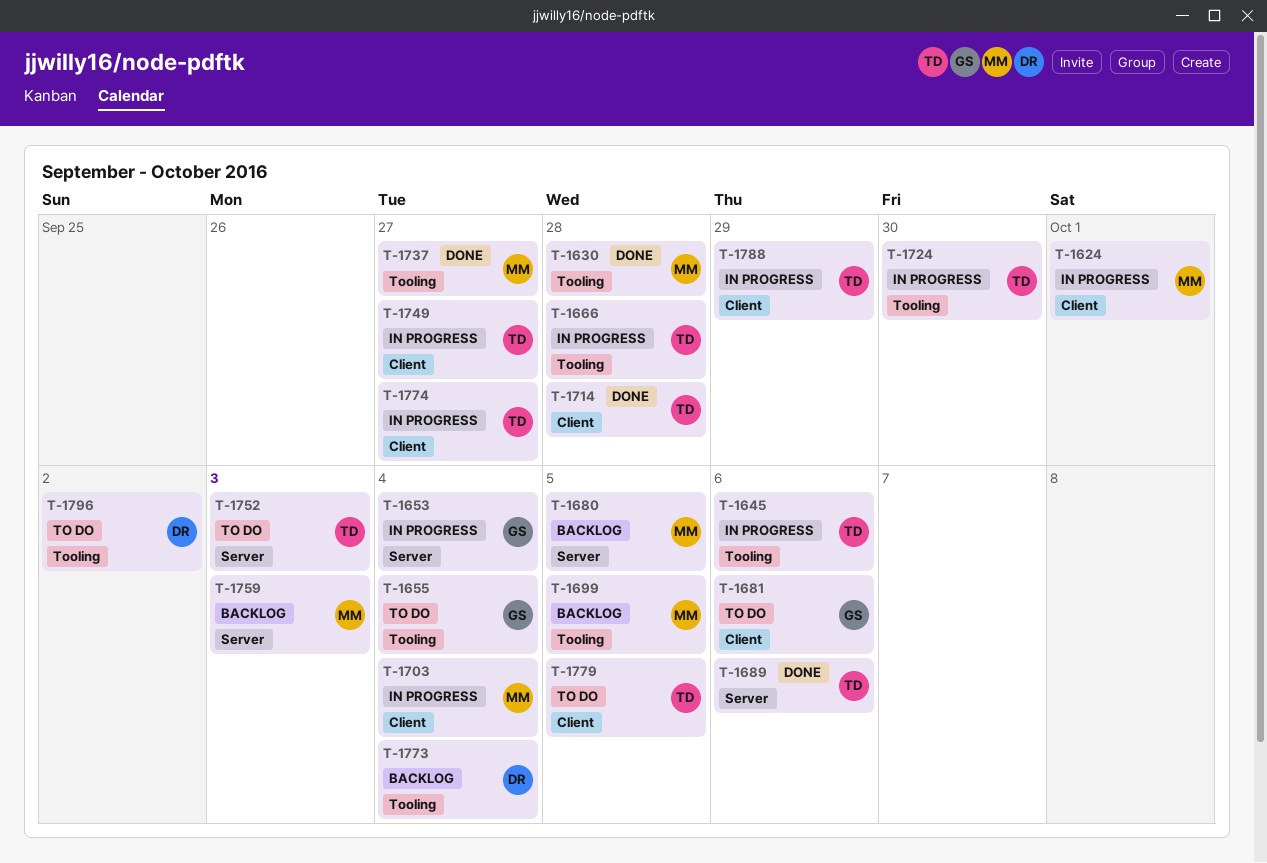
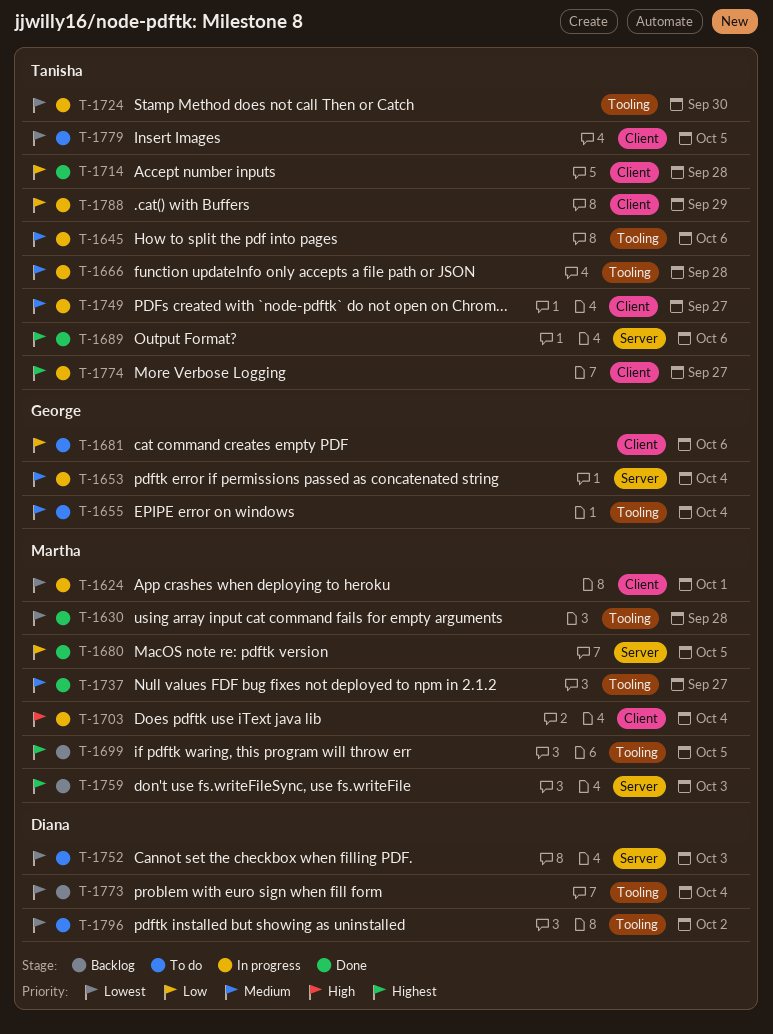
T-1680, status: Backlog -> Done
T-1752, owner: Tanisha -> Diana

